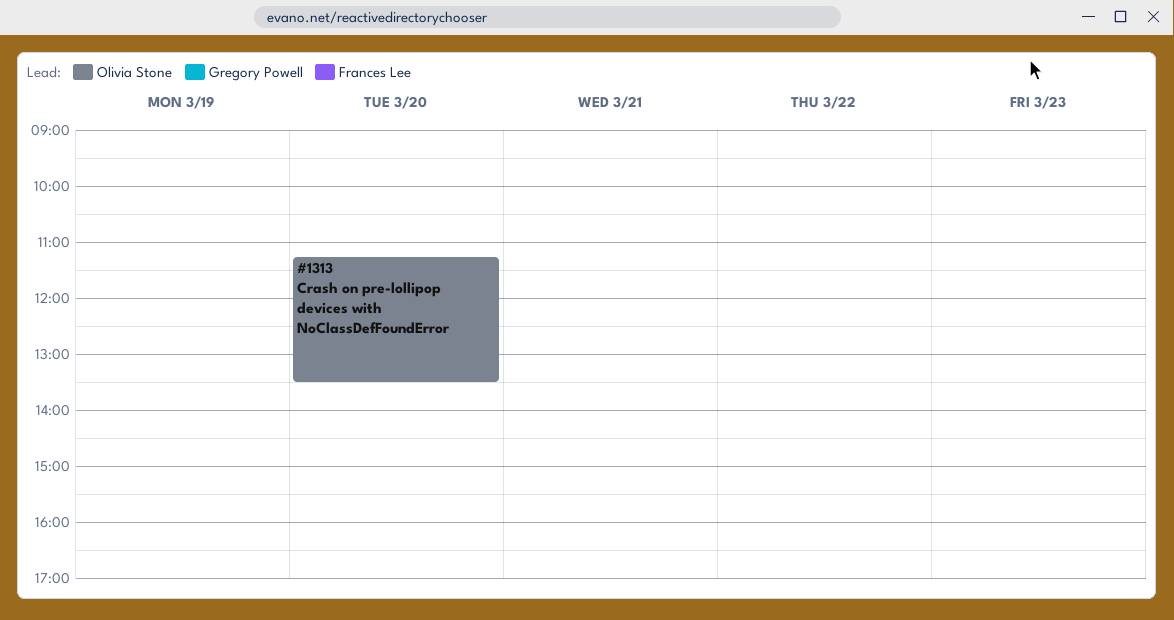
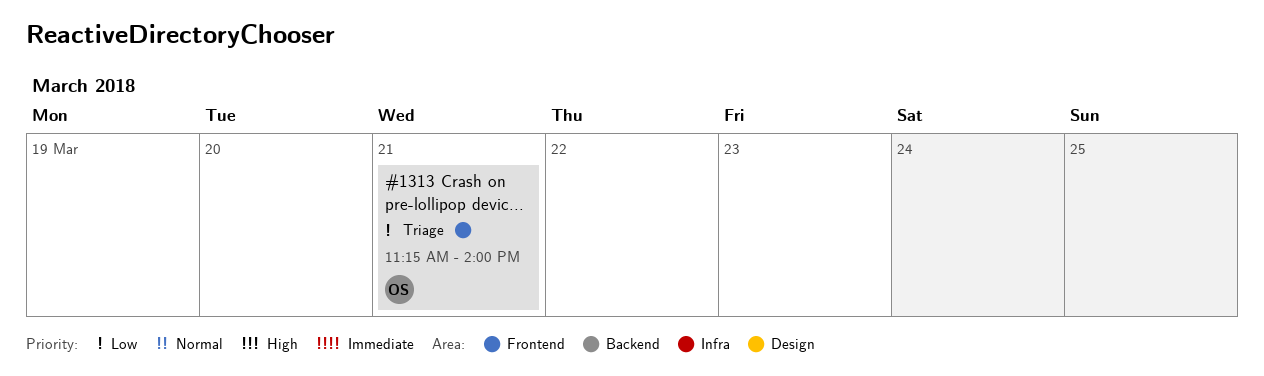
#1313, day: Mar 20 -> Mar 21
#1313, ends: 13:30 -> 14:00

